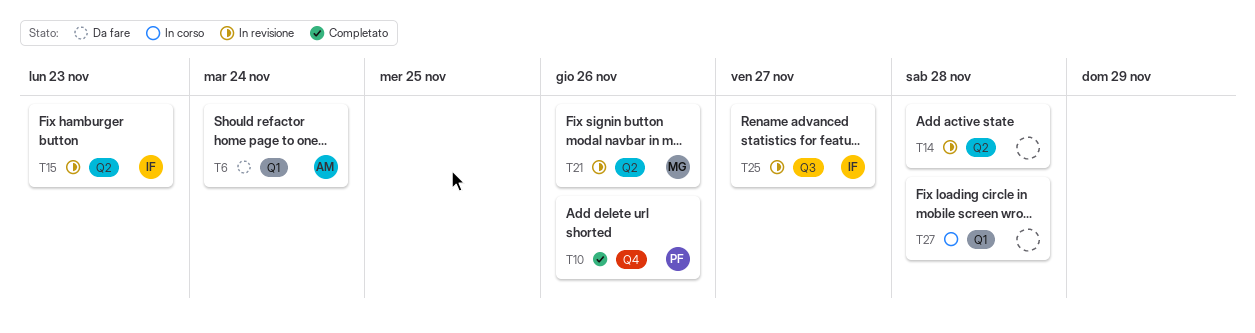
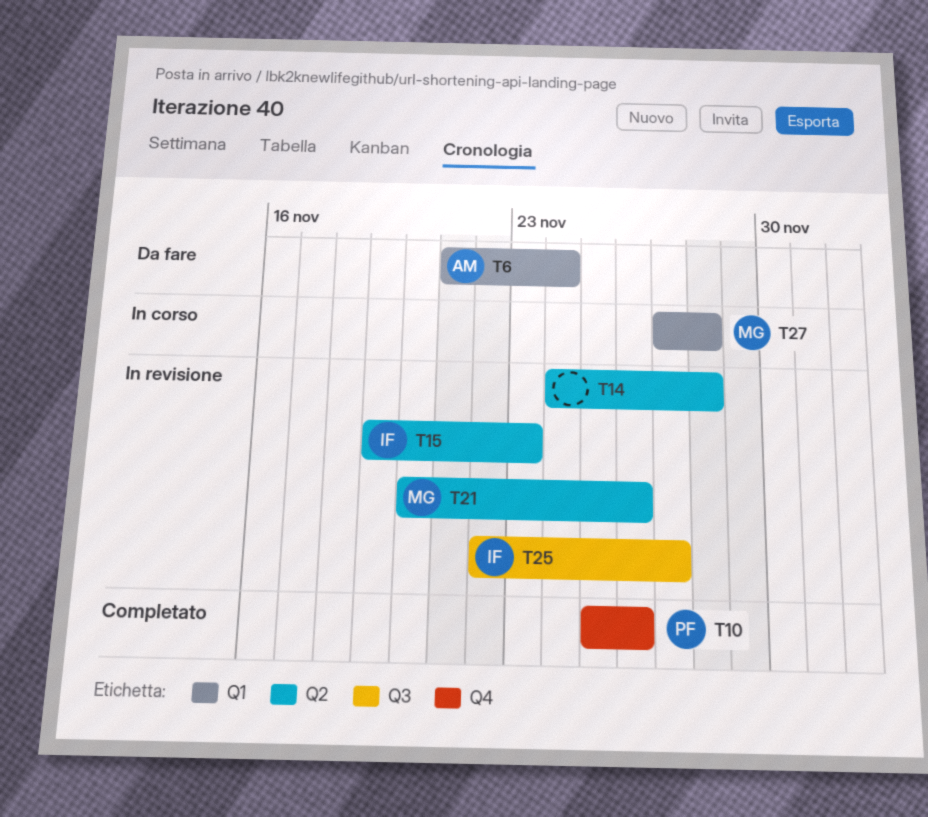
T27, owner: none -> MG

